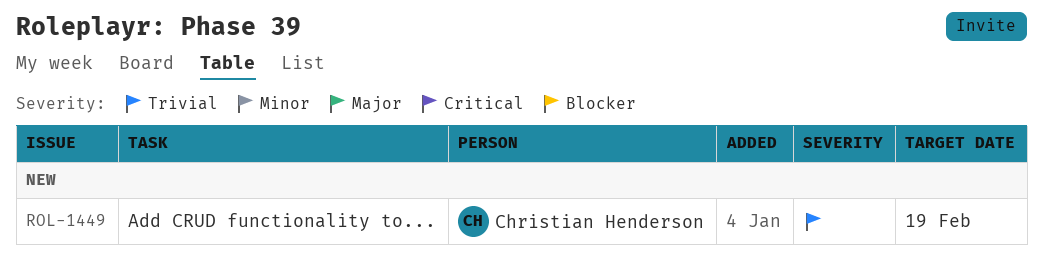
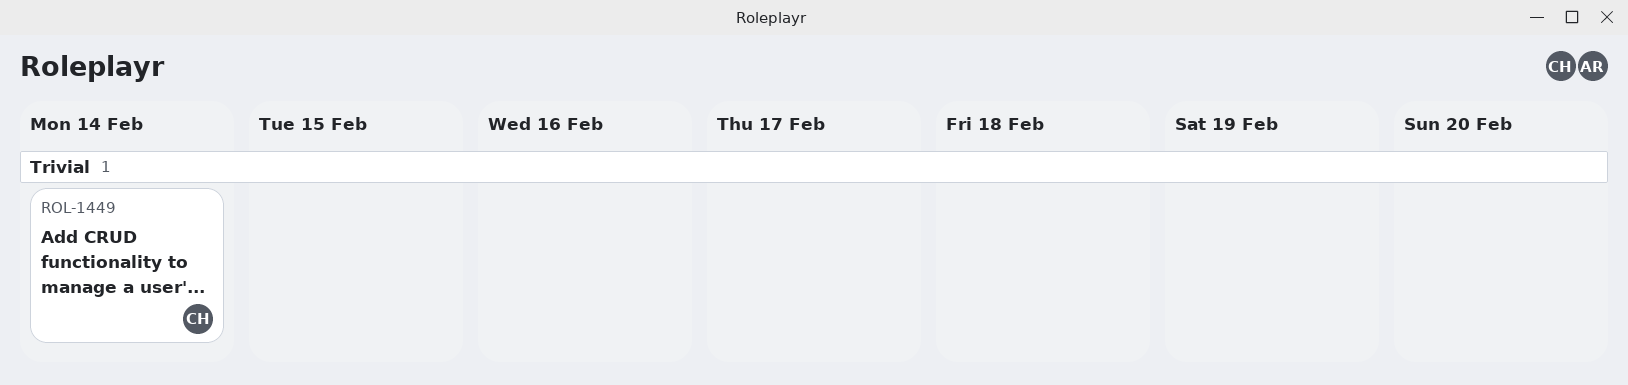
ROL-1449, due: Feb 19 -> Feb 14

